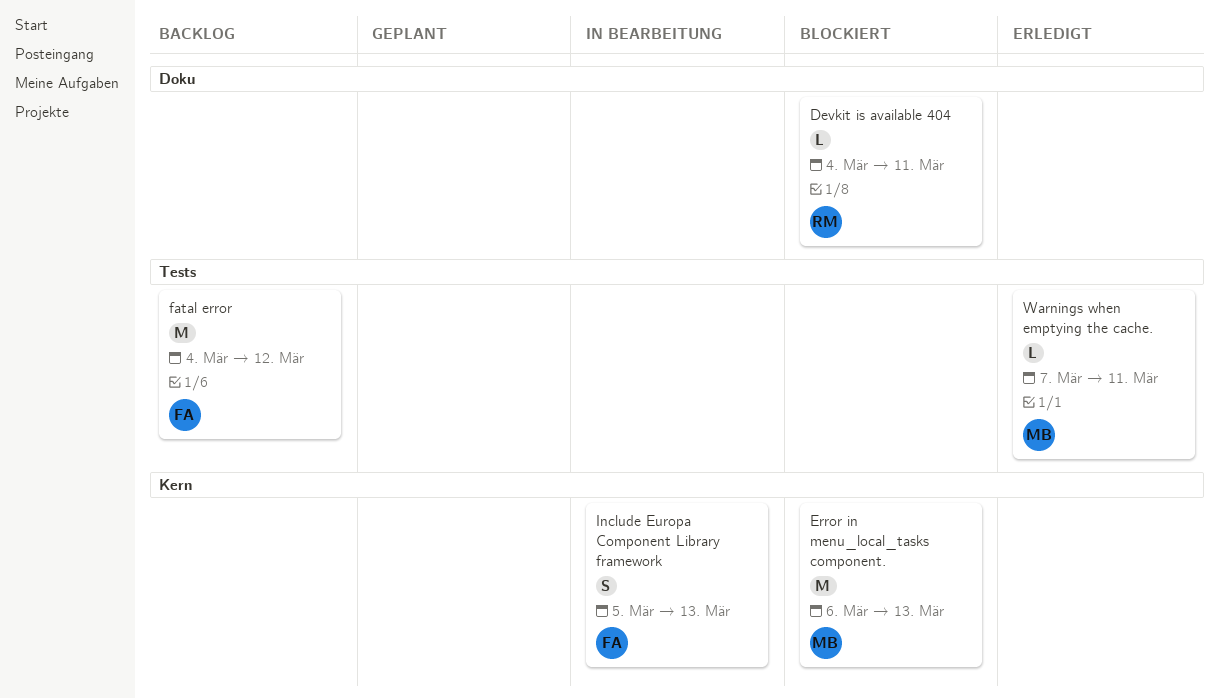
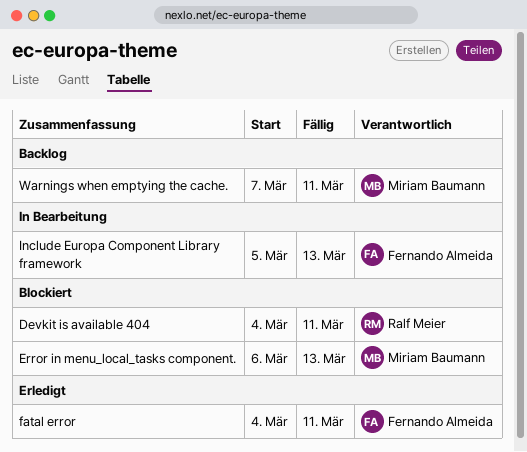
fatal error, status: Backlog -> Erledigt
fatal error, due: Mar 12 -> Mar 11
Warnings when emptying the cache., status: Erledigt -> Backlog

